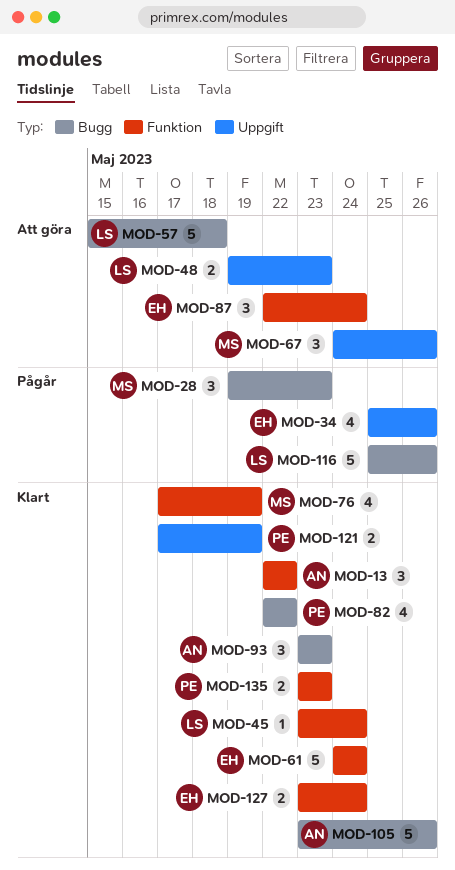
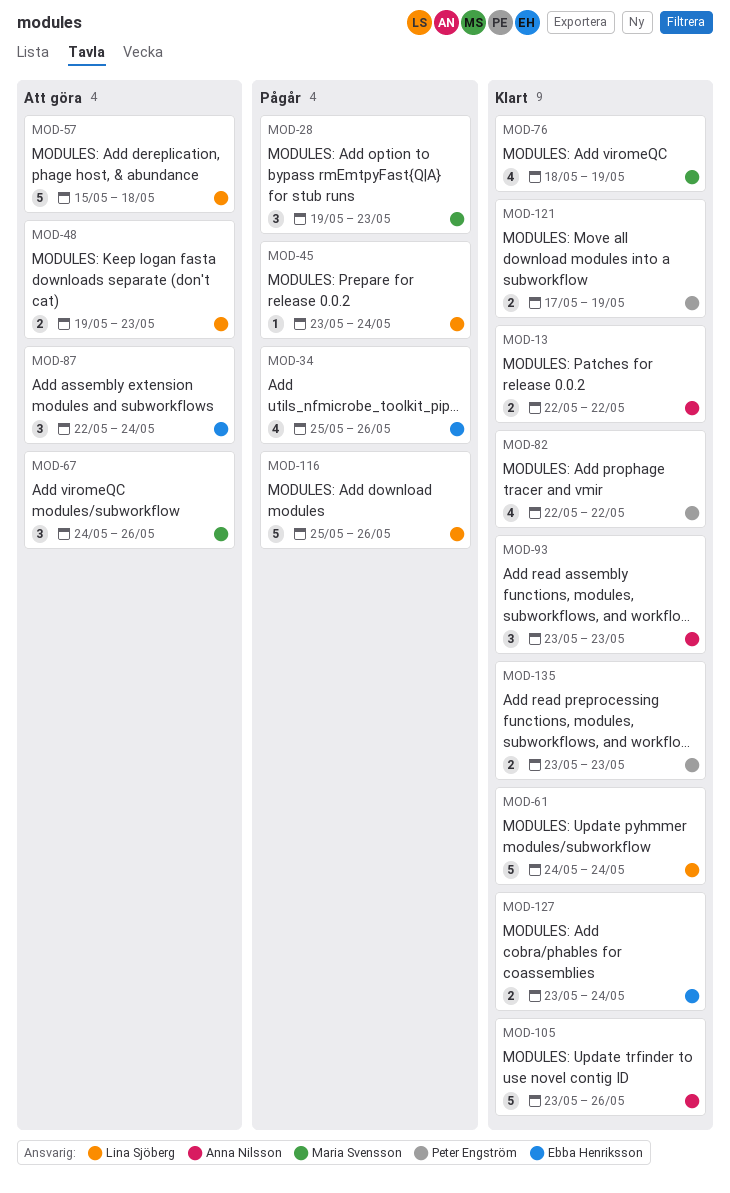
MOD-13, estimate: 3 -> 2
MOD-45, status: Klart -> Pågår
MOD-61, owner: Ebba Henriksson -> Lina Sjöberg
MOD-76, start: May 17 -> May 18

